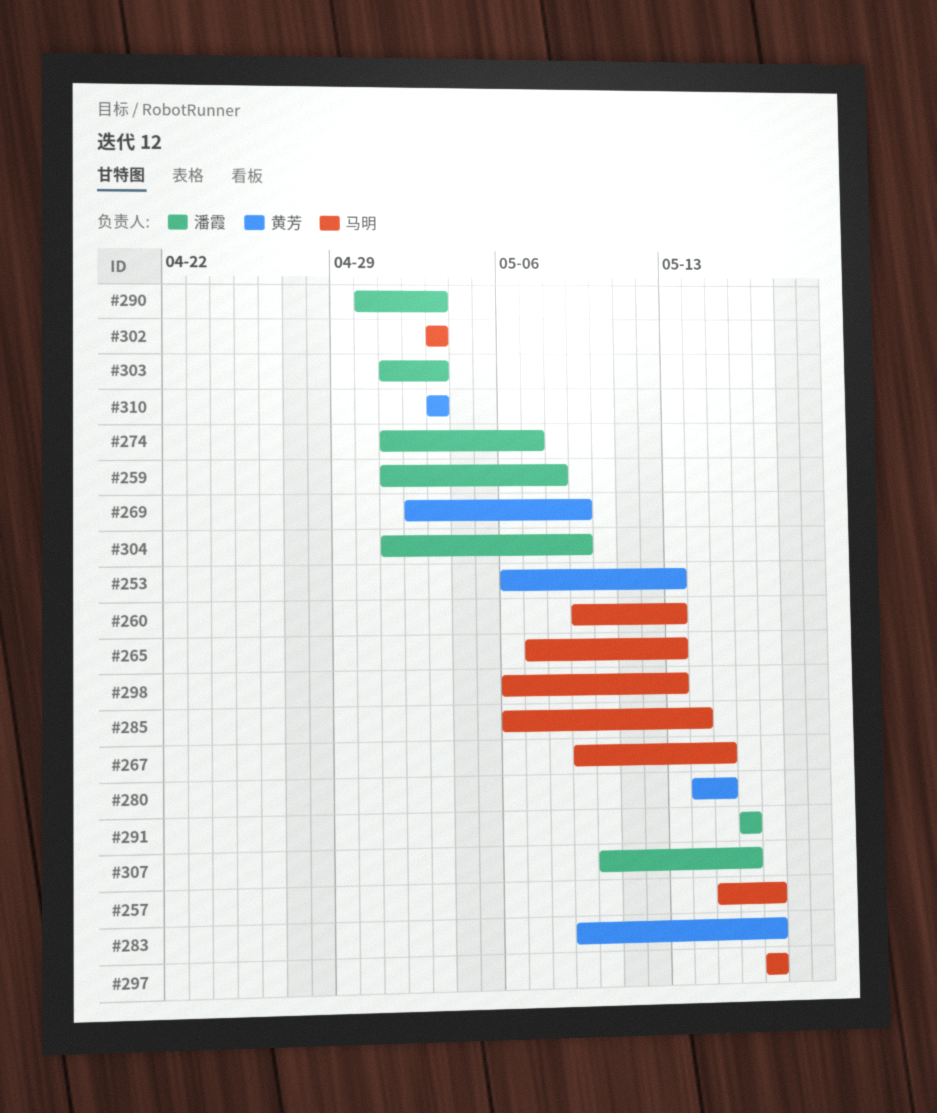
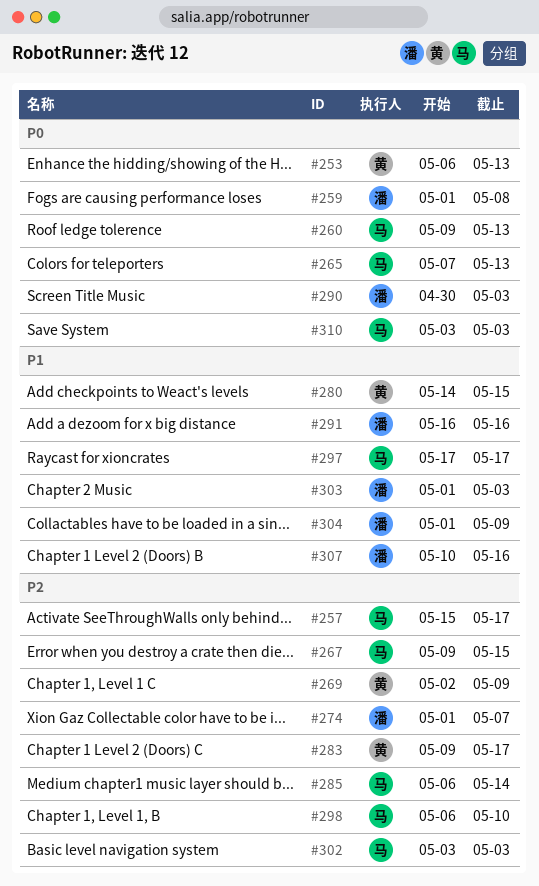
#298, due: May 13 -> May 10
#310, owner: 黄芳 -> 马明

